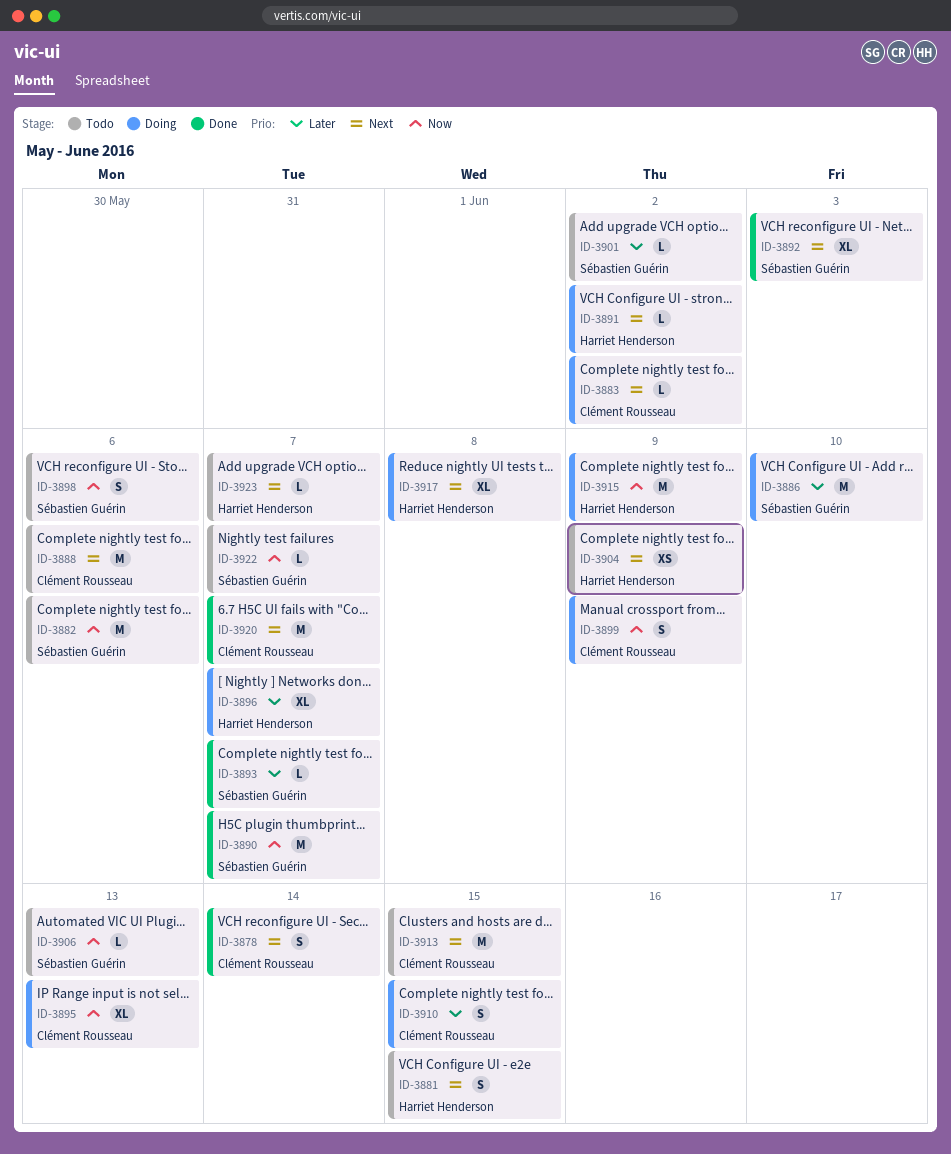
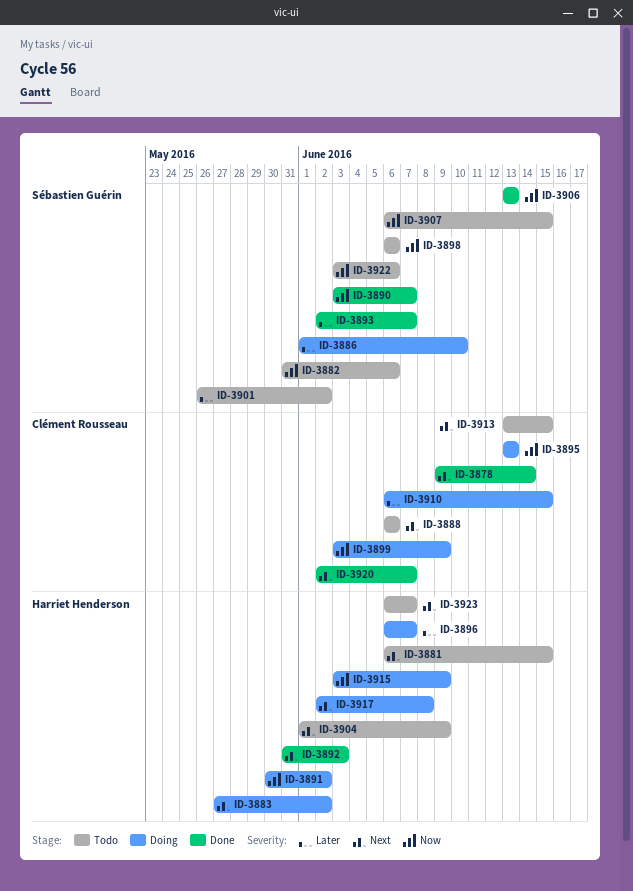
ID-3883, owner: Clément Rousseau -> Harriet Henderson
ID-3891, priority: Next -> Now
ID-3892, owner: Sébastien Guérin -> Harriet Henderson
ID-3906, status: Todo -> Done
ID-3907: none -> present
ID-3922, due: Jun 7 -> Jun 6

